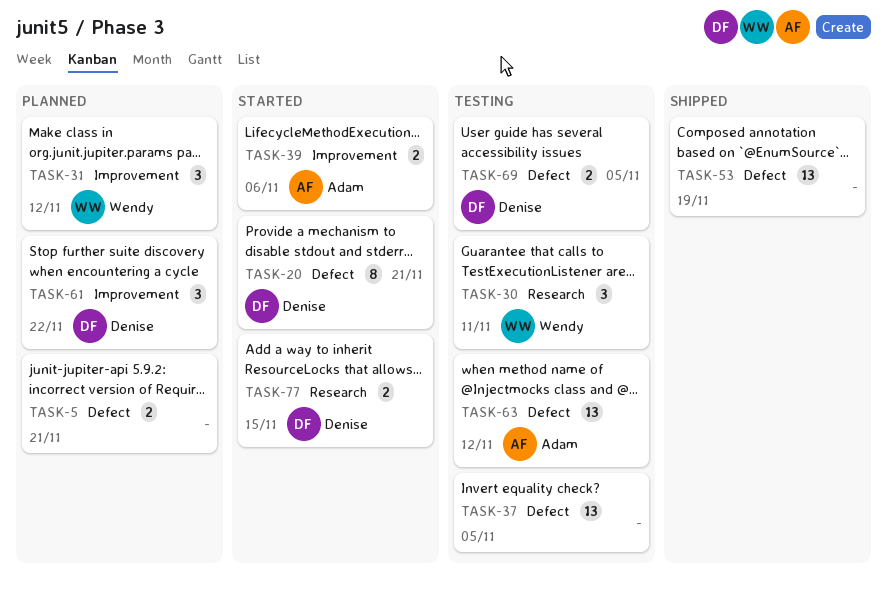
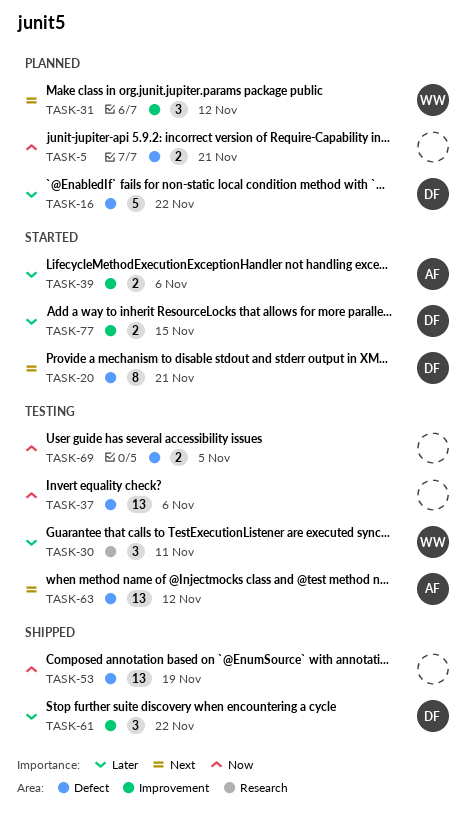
TASK-16: none -> present
TASK-37, due: Nov 5 -> Nov 6
TASK-61, status: Planned -> Shipped
TASK-69, owner: Denise -> none
TASK-77, label: Research -> Improvement

